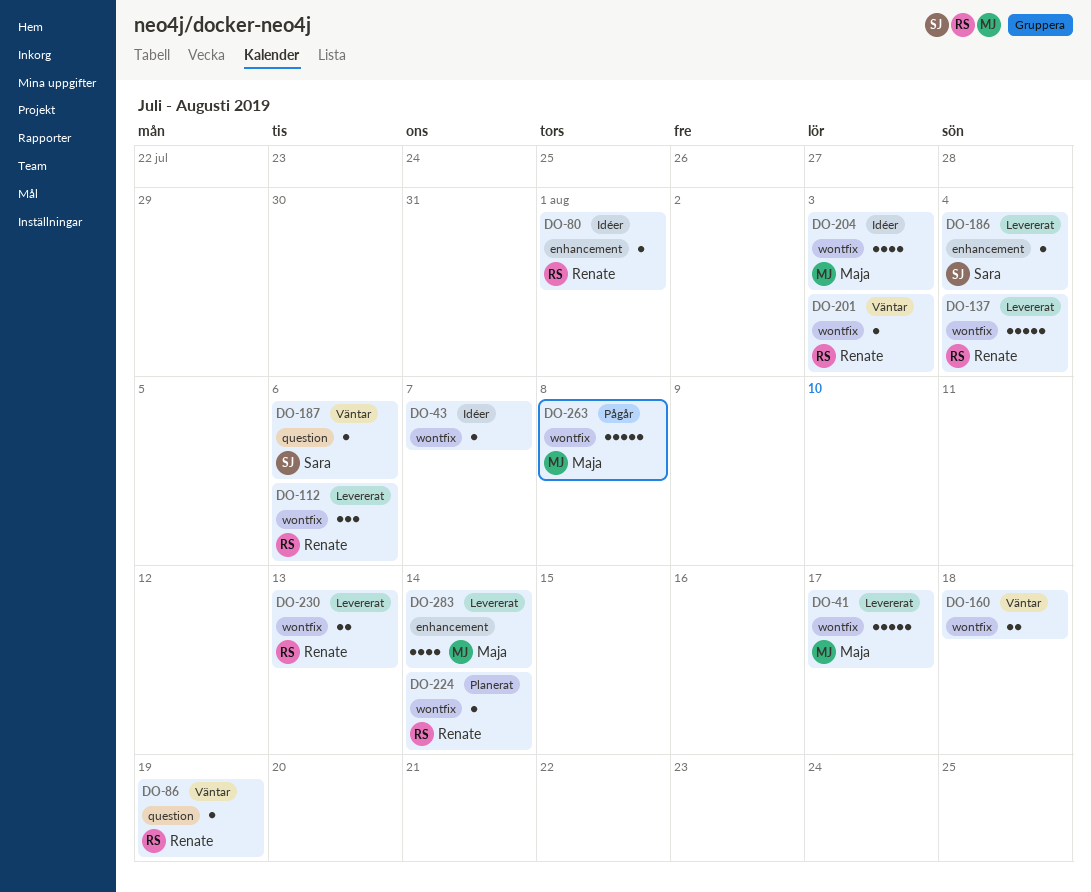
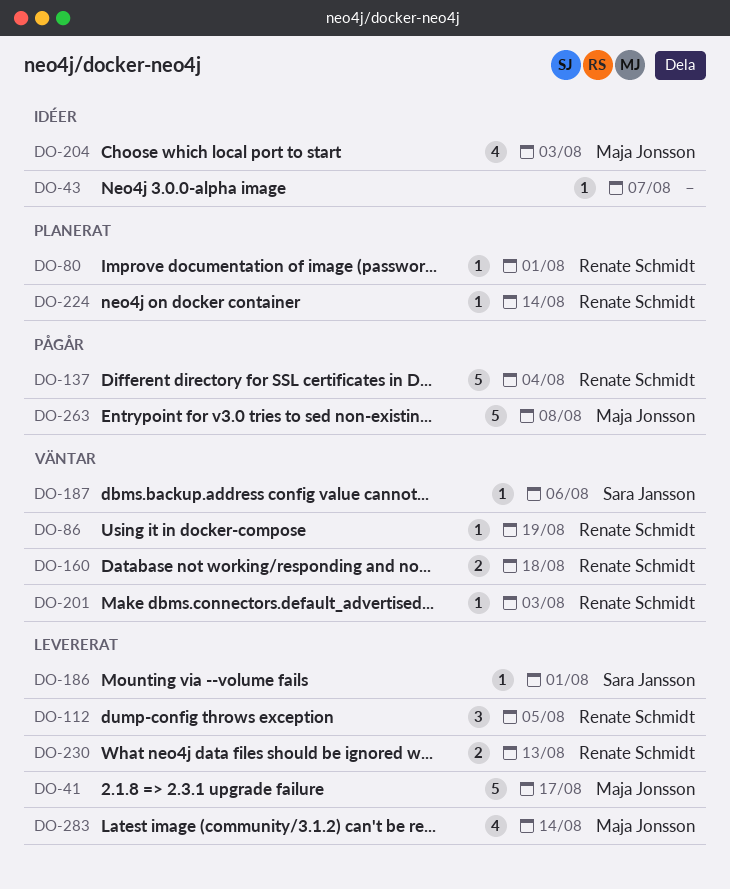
DO-80, status: Idéer -> Planerat
DO-112, due: Aug 6 -> Aug 5
DO-137, status: Levererat -> Pågår
DO-160, owner: none -> Renate Schmidt
DO-186, due: Aug 4 -> Aug 1

